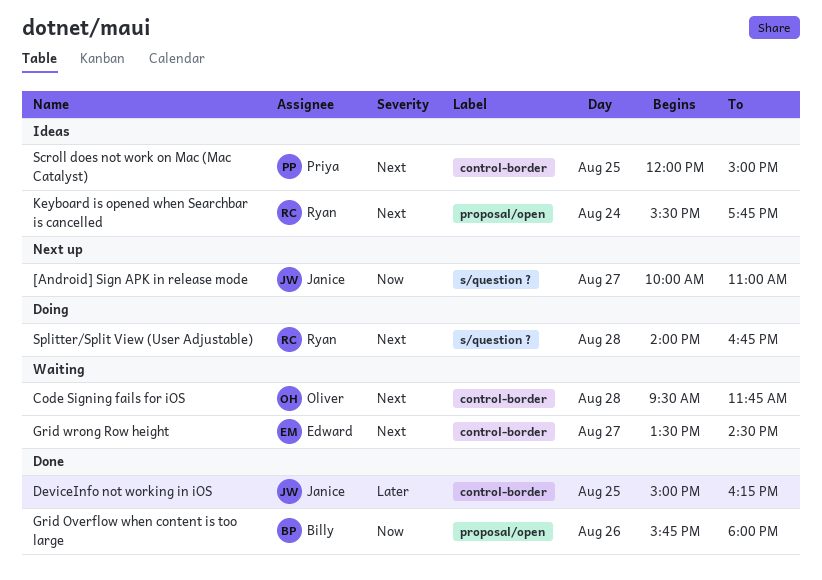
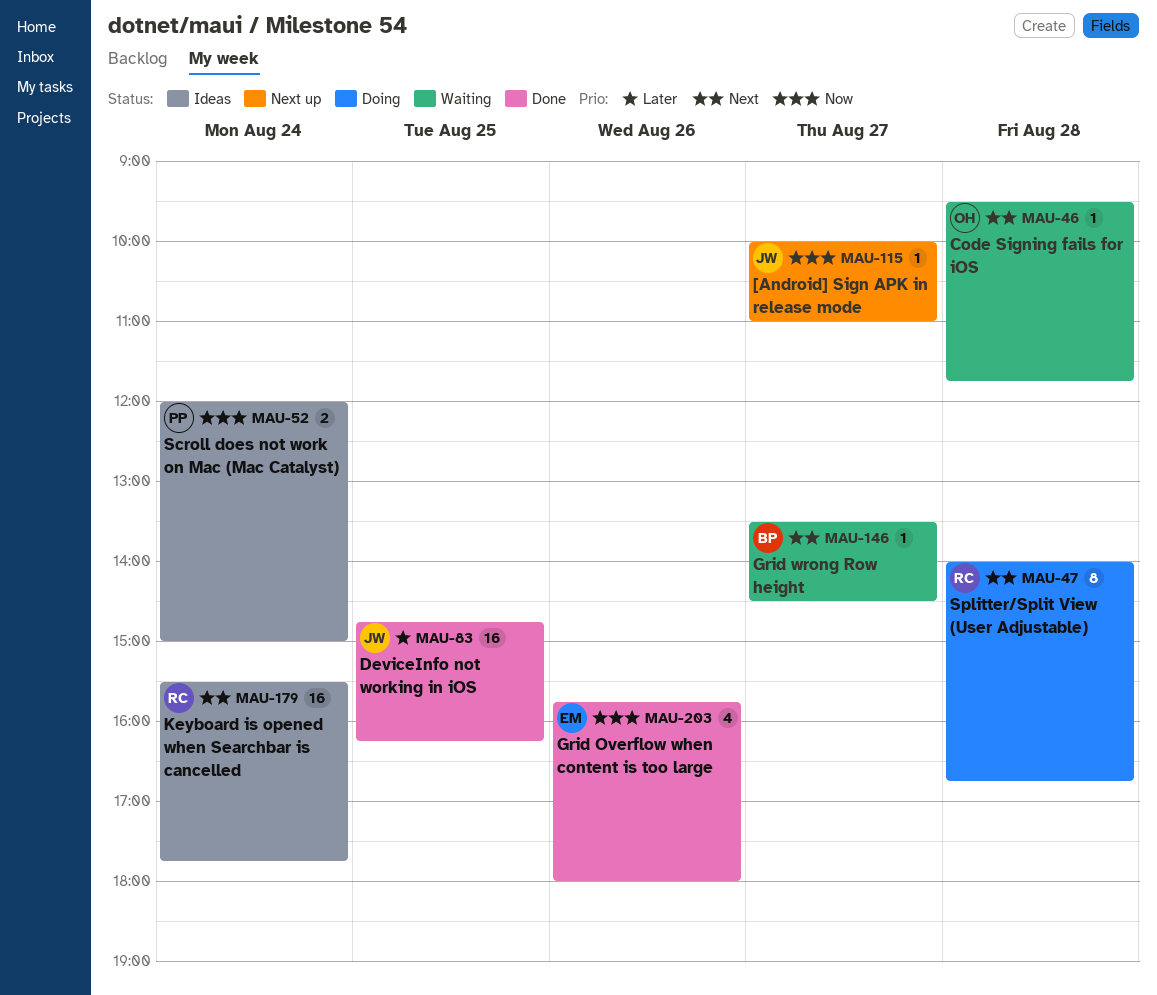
DeviceInfo not working in iOS, begins: 15:00 -> 14:45
Grid Overflow when content is too large, owner: Billy -> Edward
Grid wrong Row height, owner: Edward -> Billy
Scroll does not work on Mac (Mac Catalyst), priority: Next -> Now
Scroll does not work on Mac (Mac Catalyst), day: Aug 25 -> Aug 24

